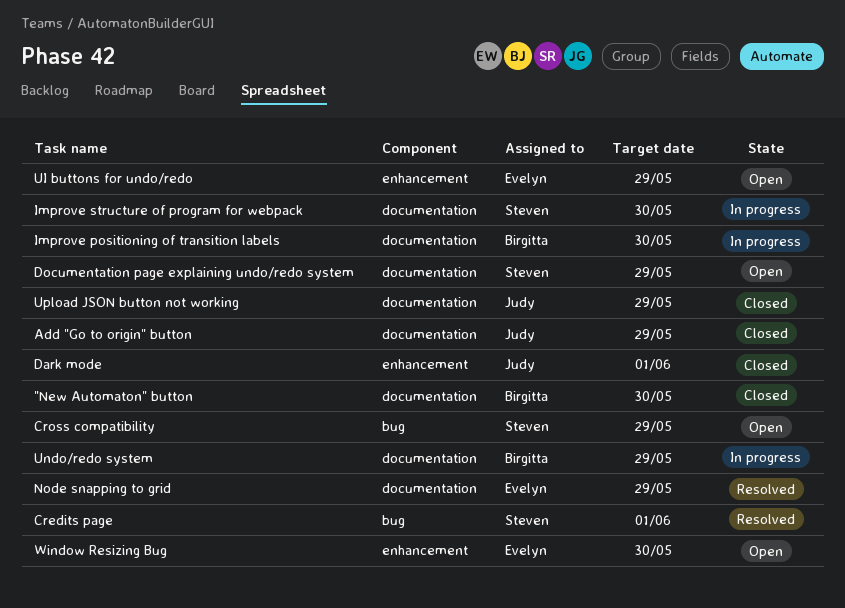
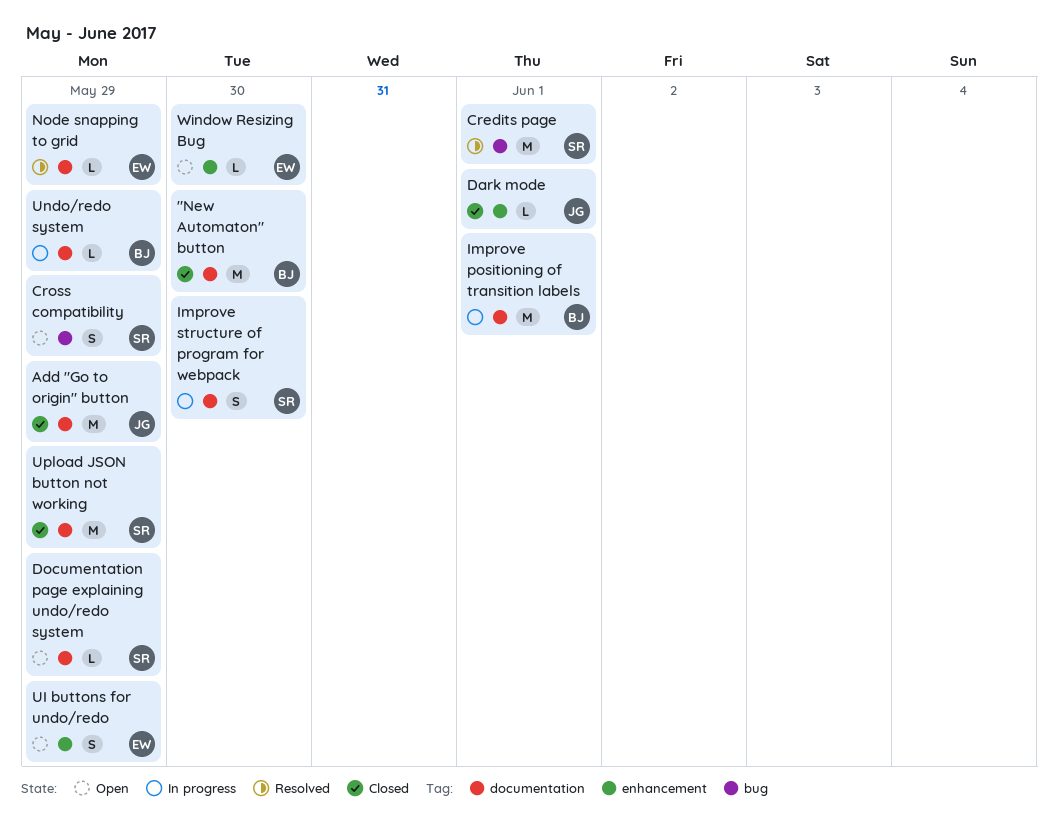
Improve positioning of transition labels, due: May 30 -> Jun 1
Upload JSON button not working, owner: Judy -> Steven

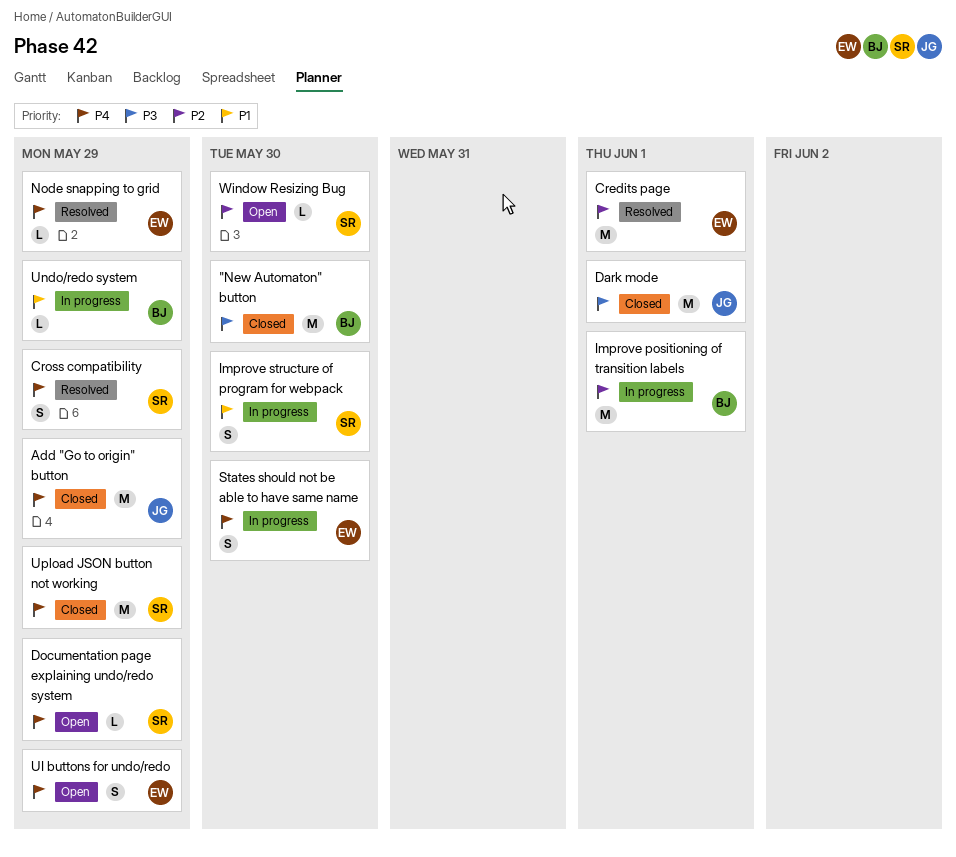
Credits page, owner: SR -> EW
Cross compatibility, status: Open -> Resolved
Dark mode, estimate: L -> M
States should not be able to have same name: none -> present
Window Resizing Bug, owner: EW -> SR

